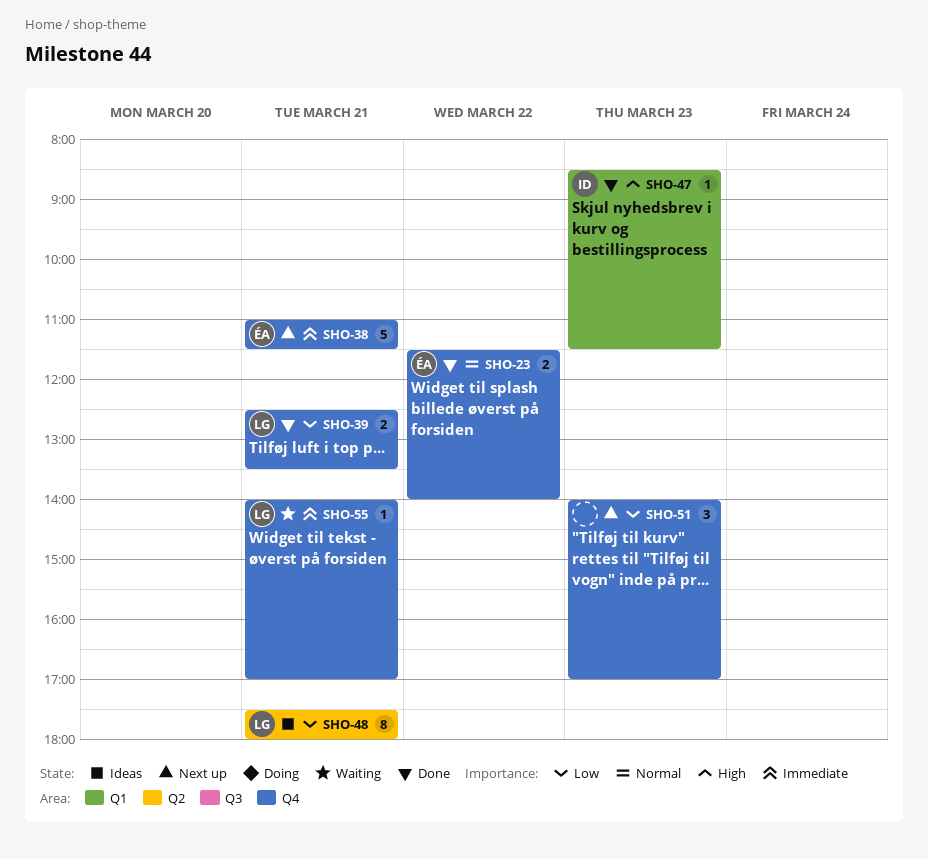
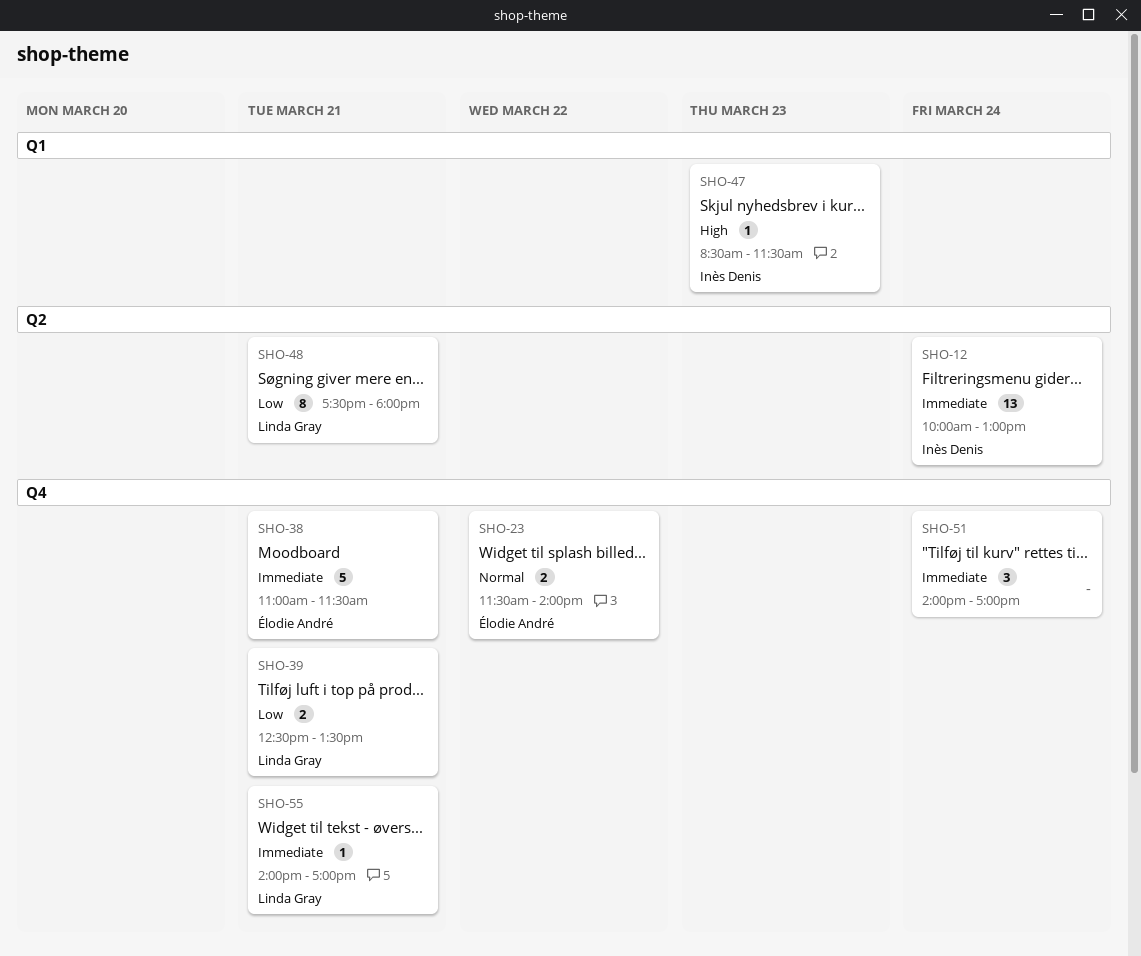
SHO-12: none -> present
SHO-51, priority: Low -> Immediate
SHO-51, day: Mar 23 -> Mar 24

